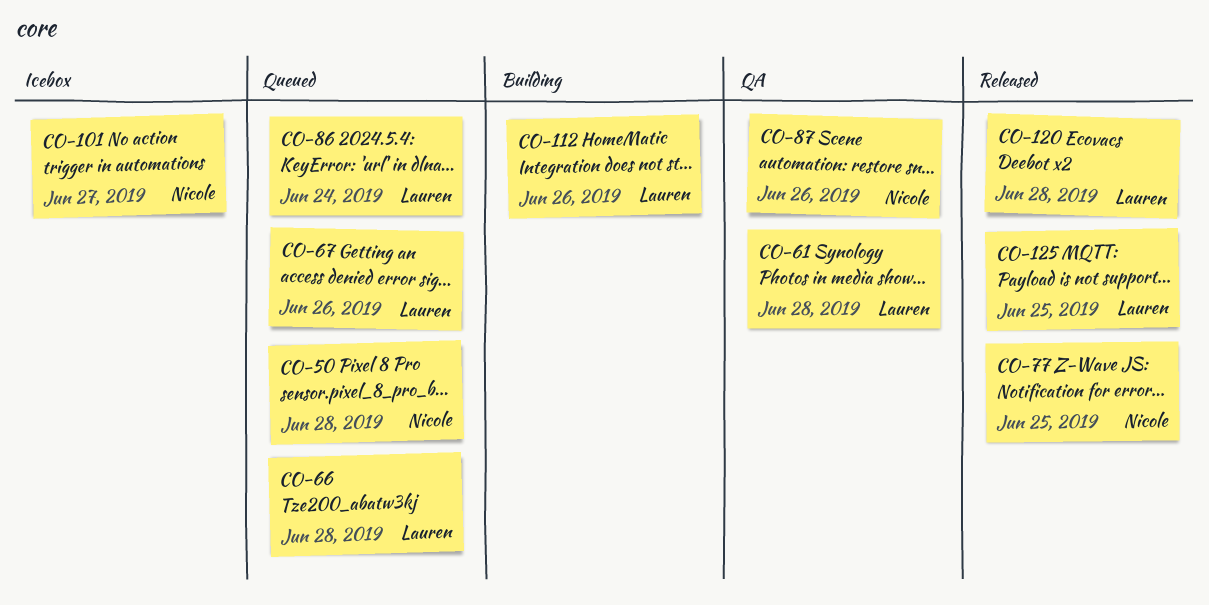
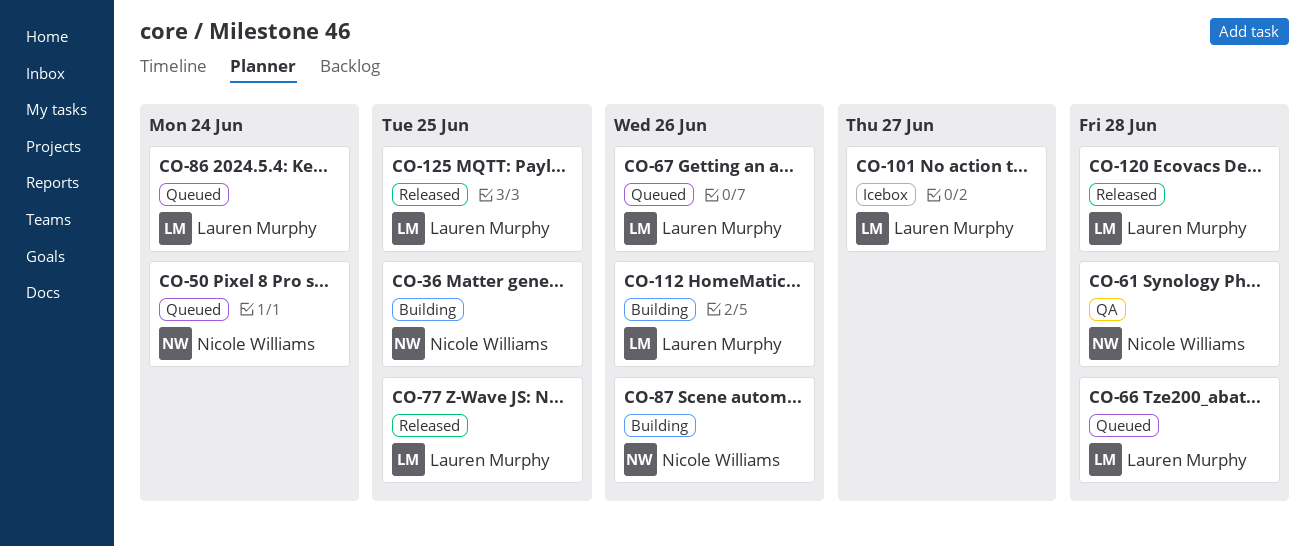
CO-36: none -> present
CO-50, due: Jun 28 -> Jun 24
CO-61, owner: Lauren Murphy -> Nicole Williams
CO-77, owner: Nicole Williams -> Lauren Murphy
CO-87, status: QA -> Building
CO-101, owner: Nicole Williams -> Lauren Murphy

